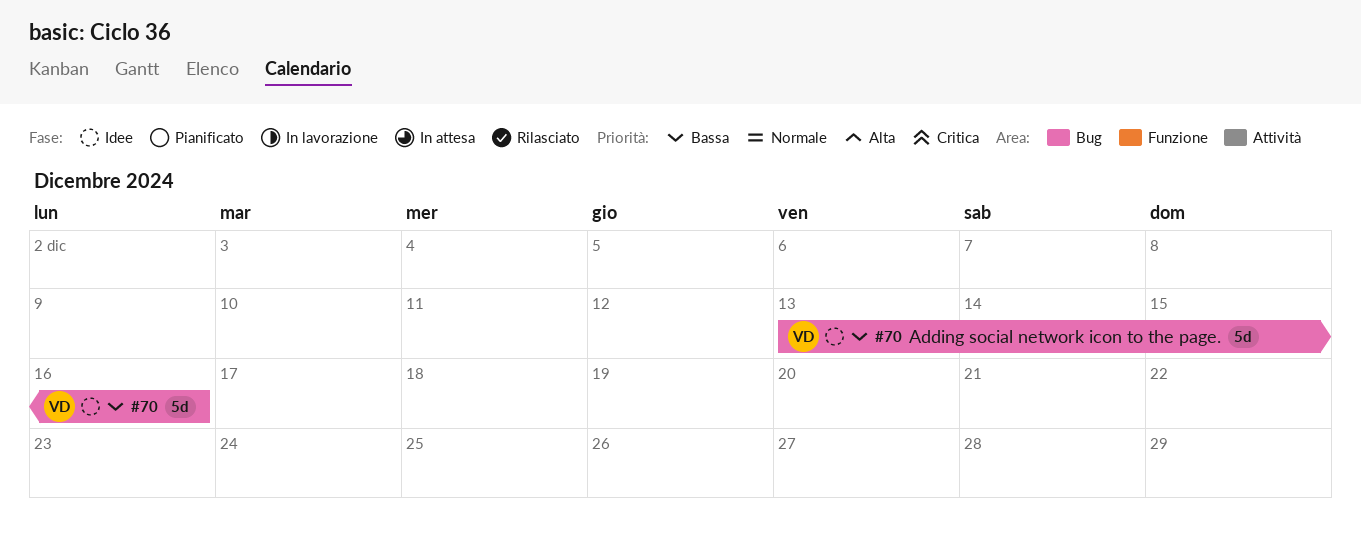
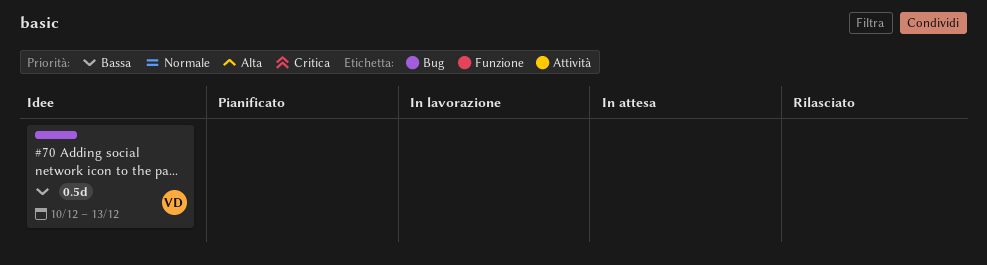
#70, estimate: 5d -> 0.5d
#70, start: Dec 13 -> Dec 10
#70, due: Dec 16 -> Dec 13

